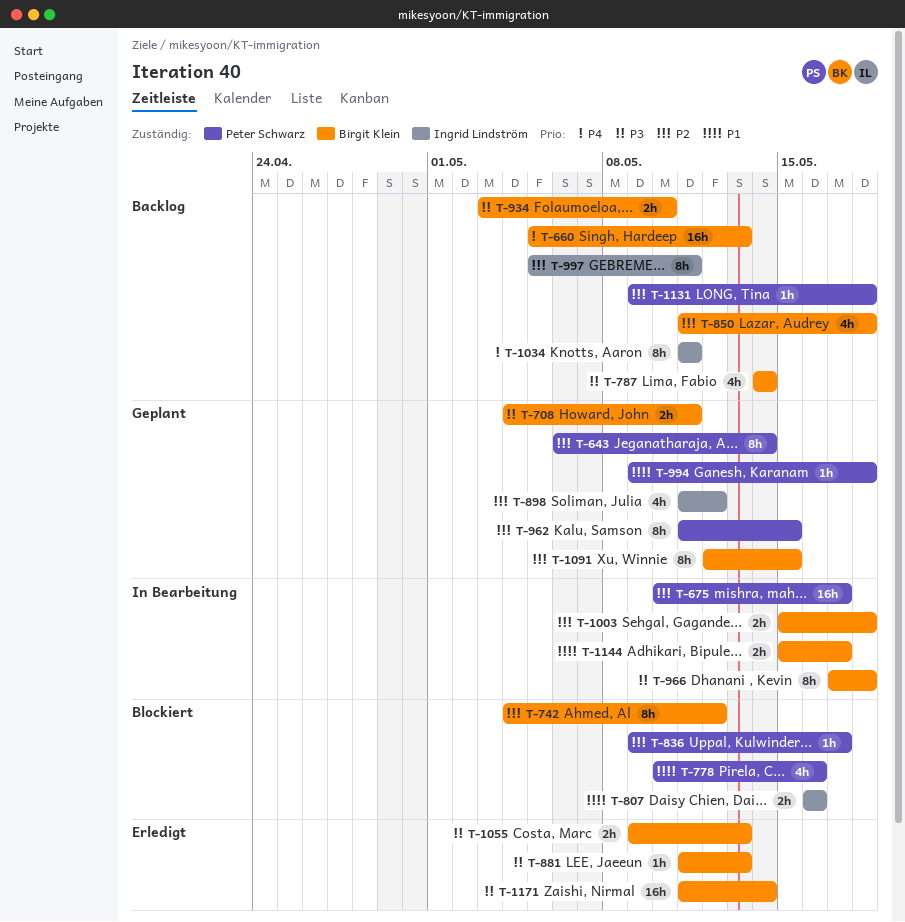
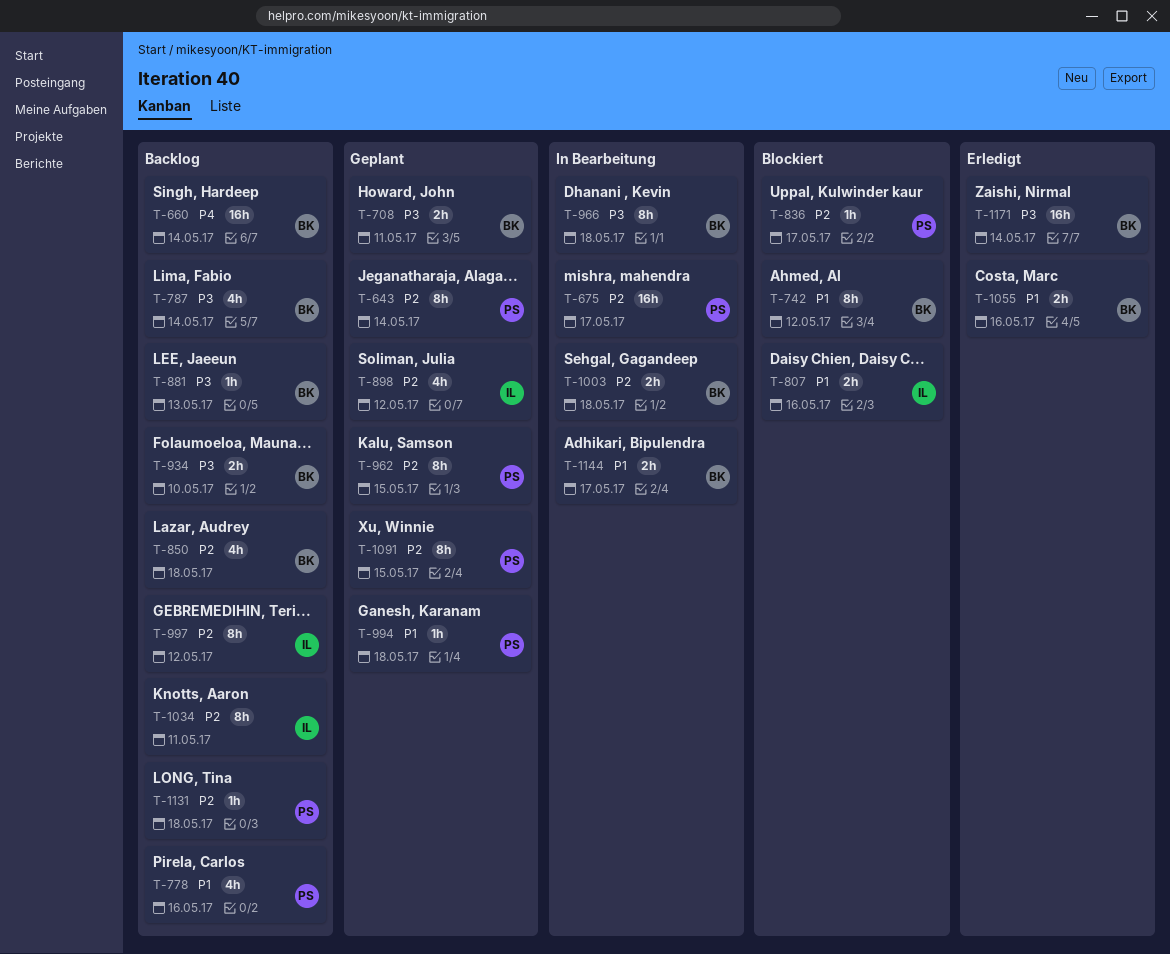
T-660, due: May 13 -> May 14
T-742, priority: P2 -> P1
T-778, status: Blockiert -> Backlog
T-881, status: Erledigt -> Backlog
T-997, due: May 11 -> May 12
T-1034, priority: P4 -> P2
T-1055, priority: P3 -> P1
T-1055, due: May 13 -> May 16
T-1091, owner: Birgit Klein -> Peter Schwarz

